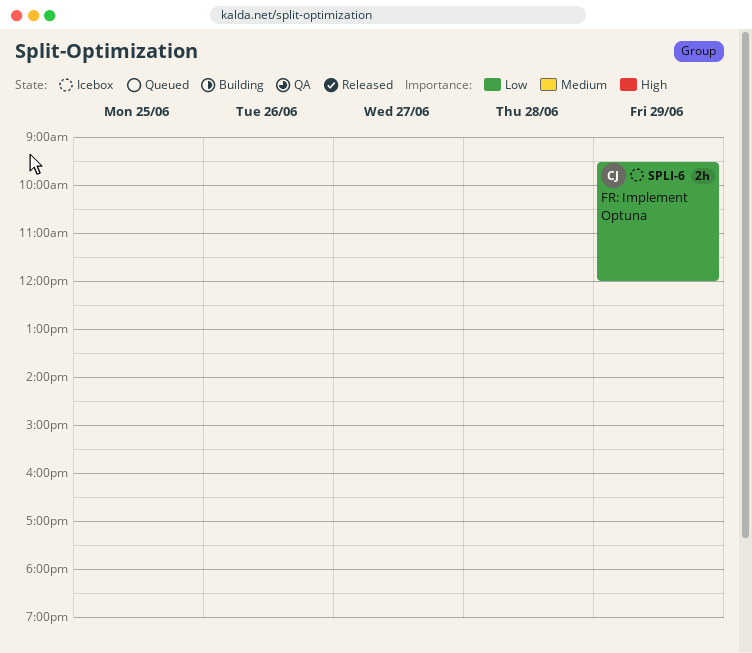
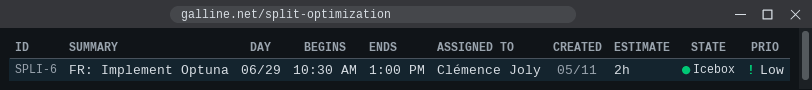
SPLI-6, begins: 09:30 -> 10:30
SPLI-6, ends: 12:00 -> 13:00

